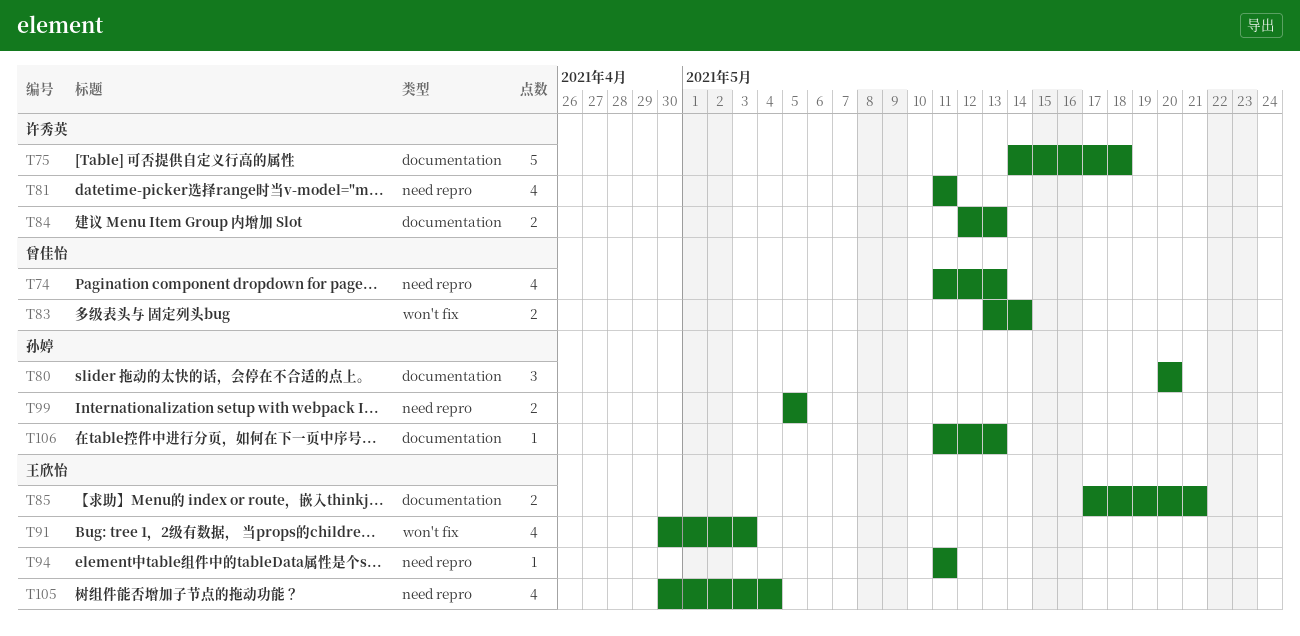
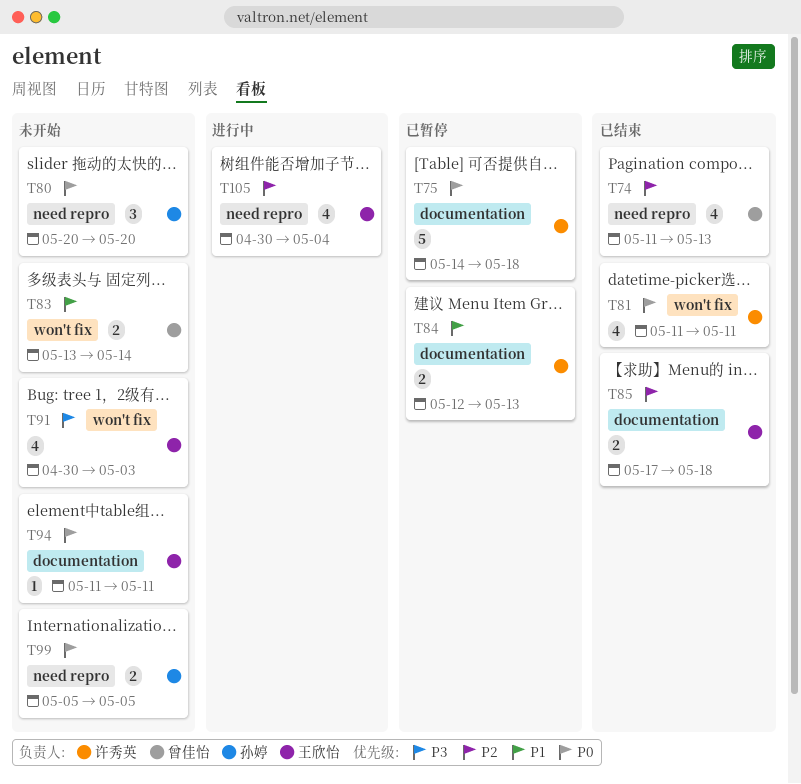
T80, label: documentation -> need repro
T81, label: need repro -> won't fix
T85, due: May 21 -> May 18
T94, label: need repro -> documentation
T106: present -> none

